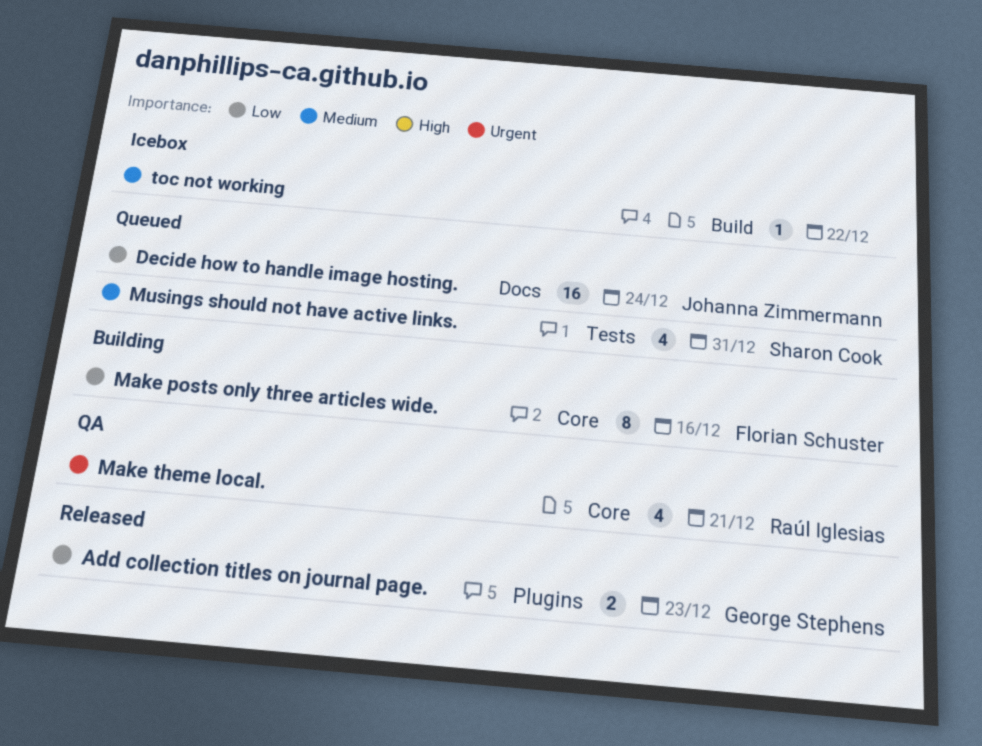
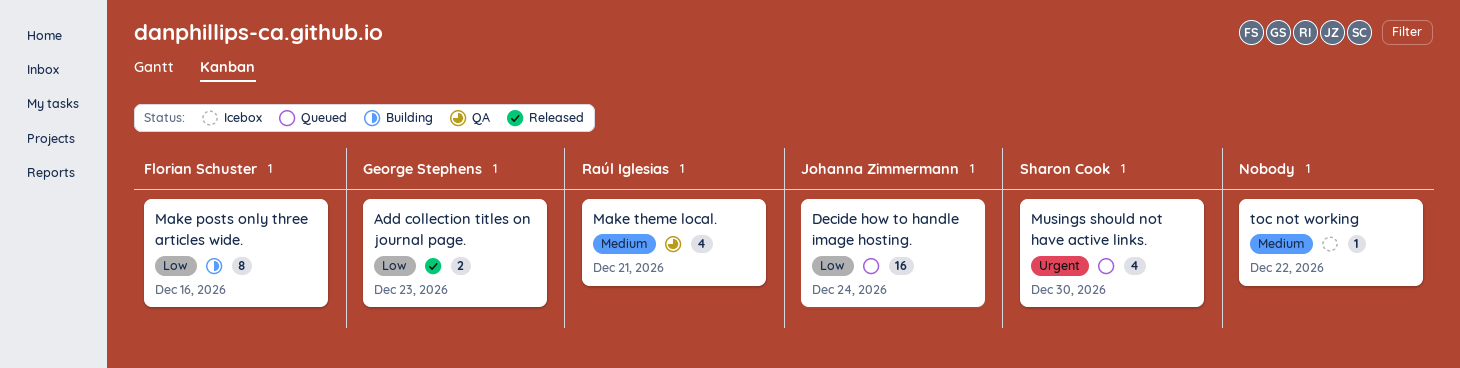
Make theme local., priority: Urgent -> Medium
Musings should not have active links., priority: Medium -> Urgent
Musings should not have active links., due: Dec 31 -> Dec 30

